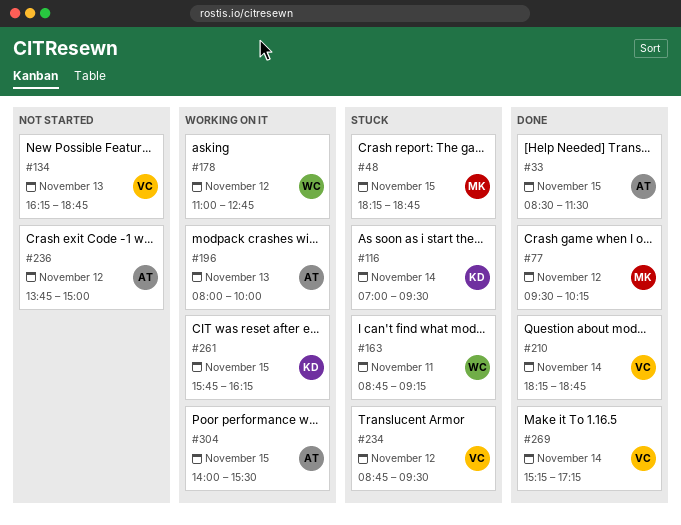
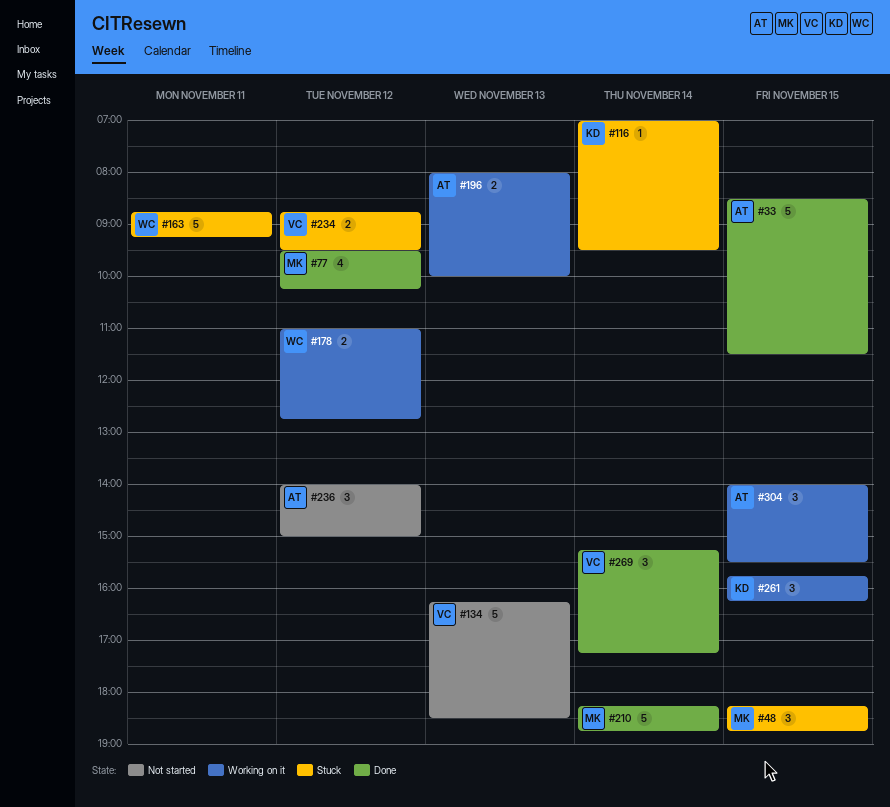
#134, ends: 18:45 -> 18:30
#210, owner: VC -> MK
#236, begins: 13:45 -> 14:00

